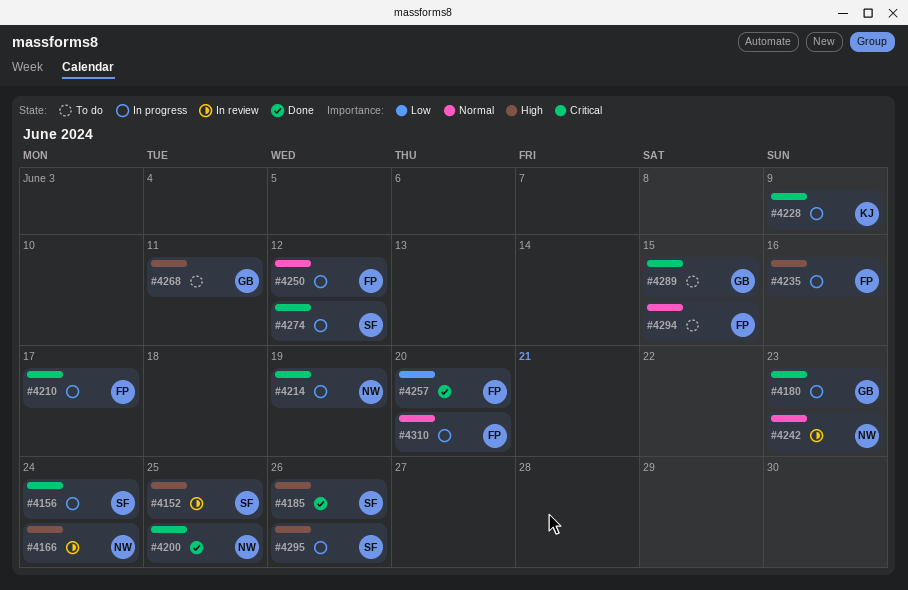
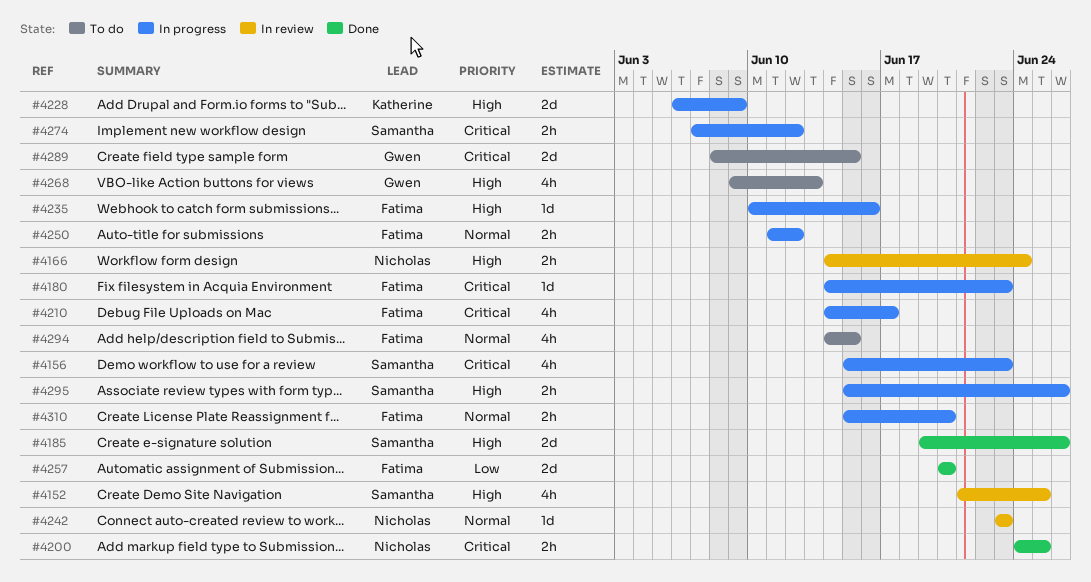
#4156, due: Jun 24 -> Jun 23
#4180, owner: Gwen -> Fatima
#4214: present -> none
#4228, priority: Critical -> High
#4268, due: Jun 11 -> Jun 13

